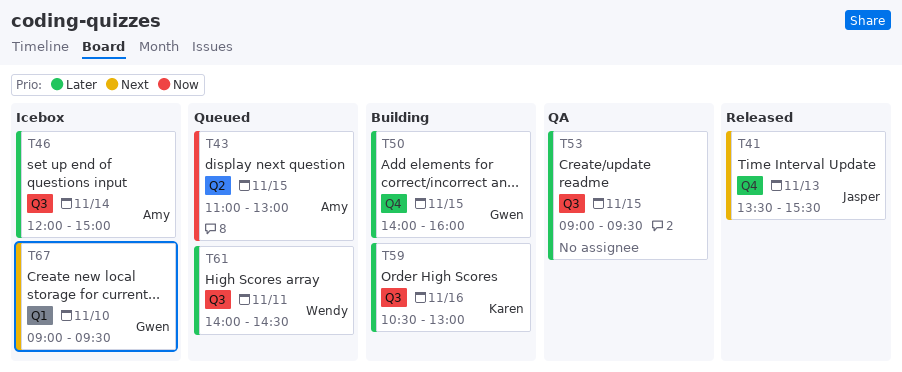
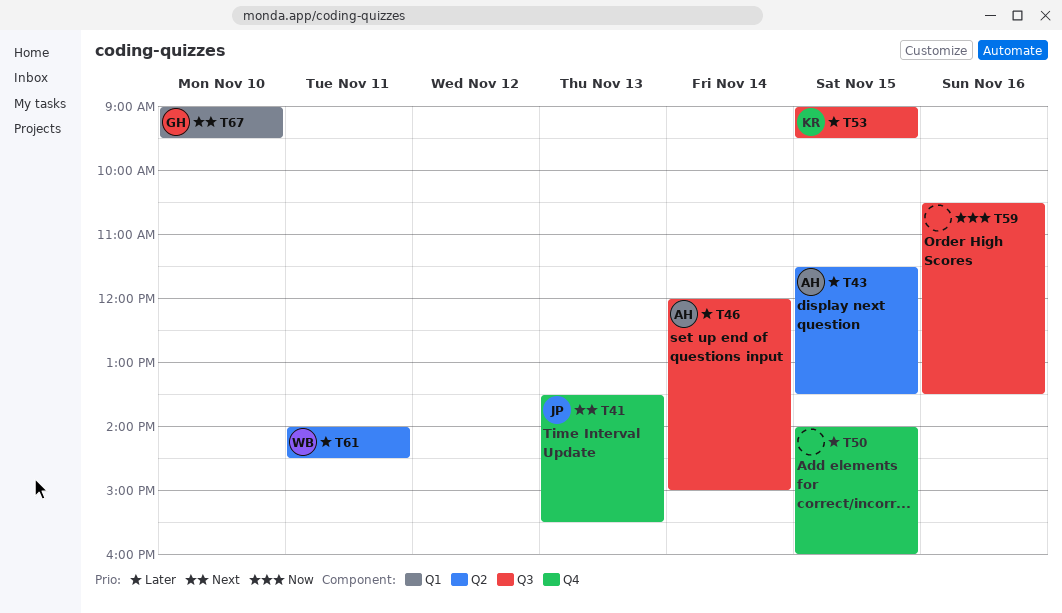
T43, priority: Now -> Later
T43, begins: 11:00 -> 11:30
T43, ends: 13:00 -> 13:30
T50, owner: Gwen -> none
T53, owner: none -> Karen
T59, owner: Karen -> none
T59, priority: Later -> Now
T59, ends: 13:00 -> 13:30
T61, label: Q3 -> Q2

